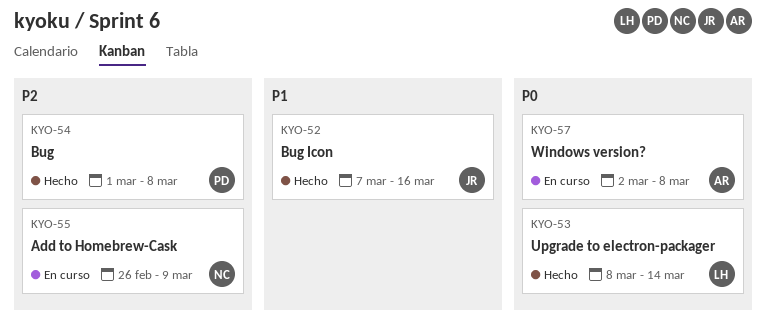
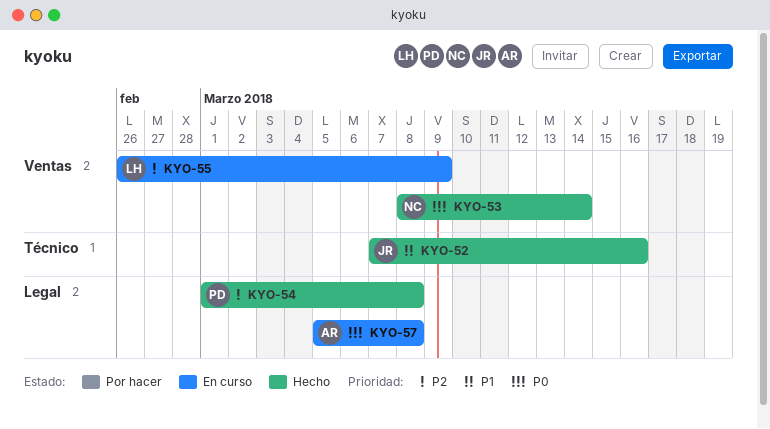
KYO-53, owner: LH -> NC
KYO-55, owner: NC -> LH
KYO-57, start: Mar 2 -> Mar 5

